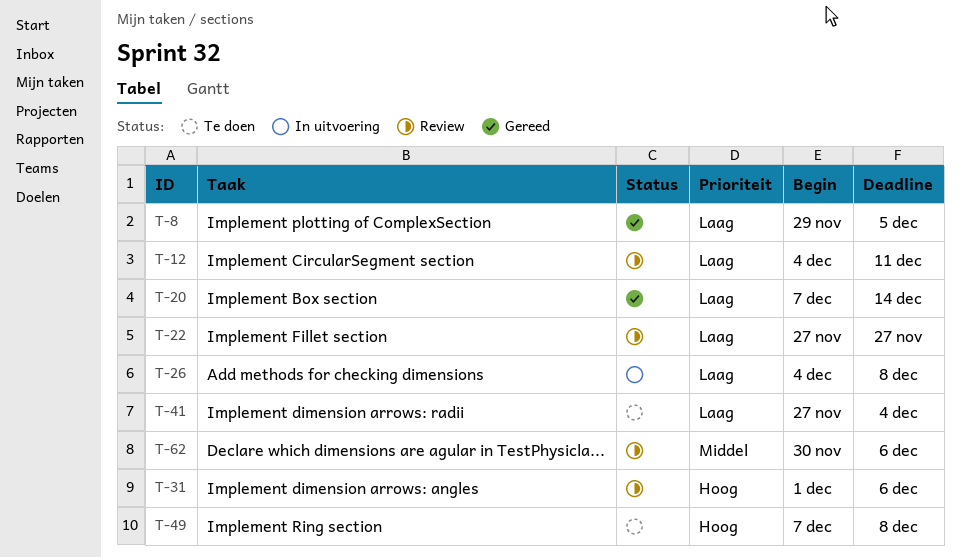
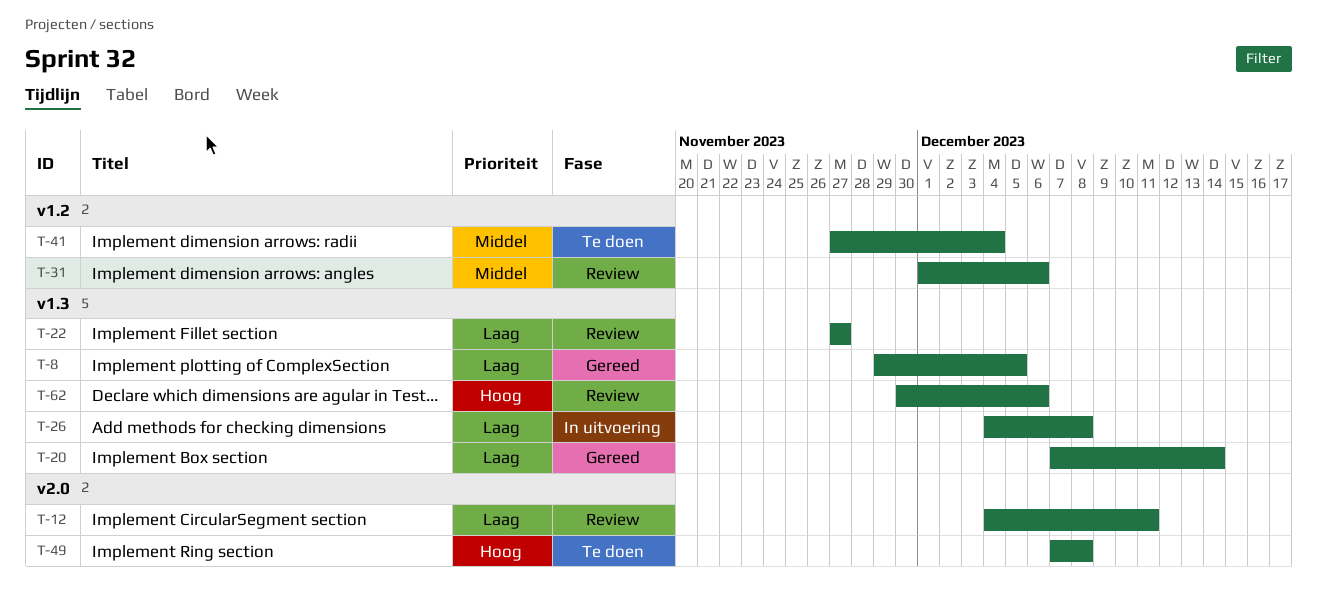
T-31, priority: Hoog -> Middel
T-41, priority: Laag -> Middel
T-62, priority: Middel -> Hoog

